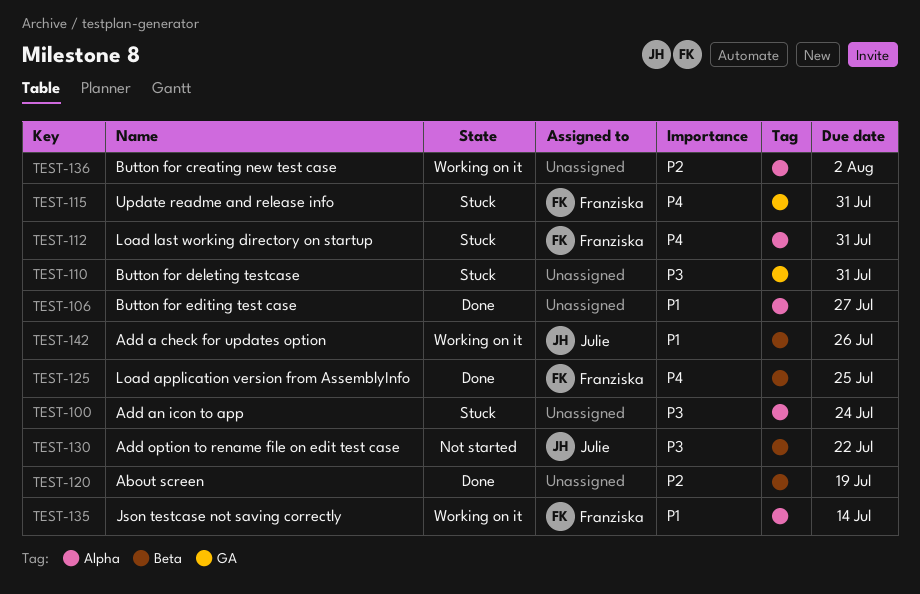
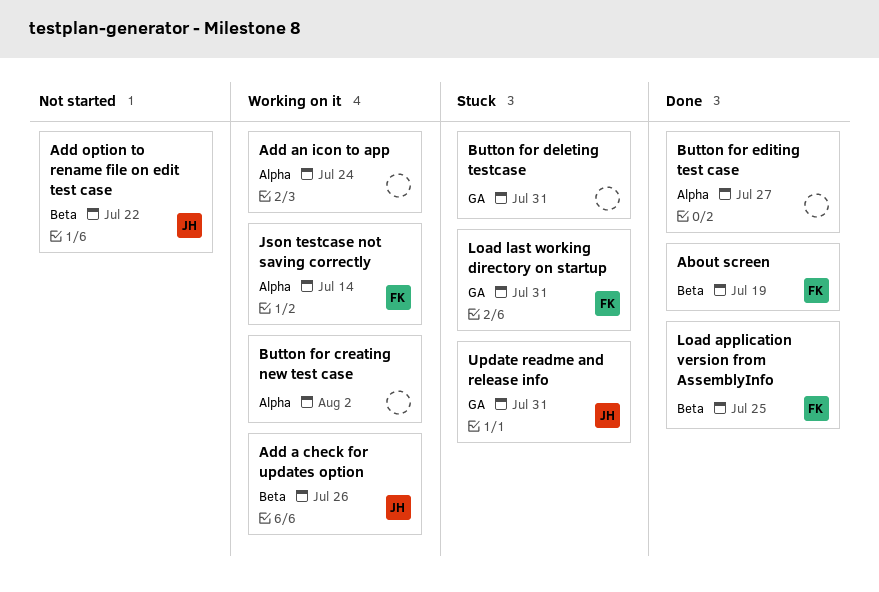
About screen, owner: none -> Franziska
Add an icon to app, status: Stuck -> Working on it
Load last working directory on startup, label: Alpha -> GA
Update readme and release info, owner: Franziska -> Julie

